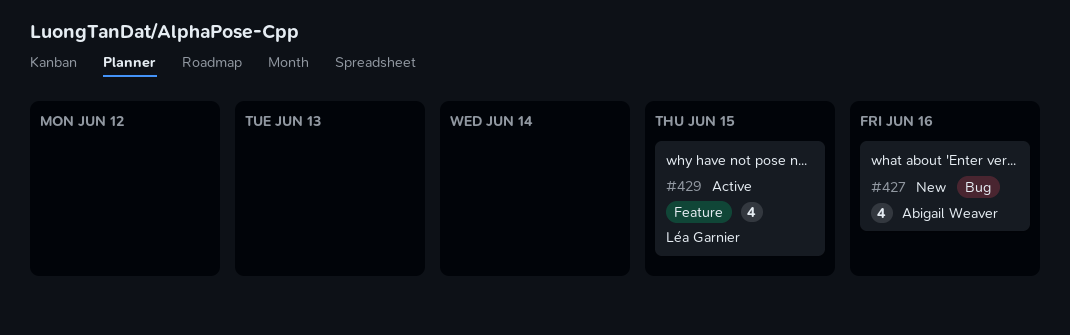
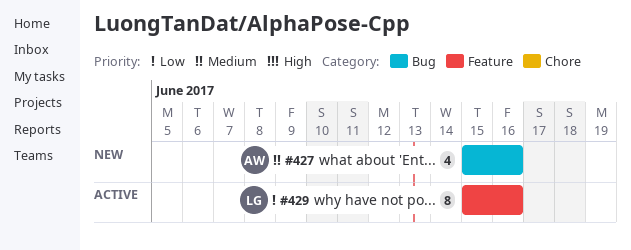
#429, estimate: 4 -> 8
#429, due: Jun 15 -> Jun 16

